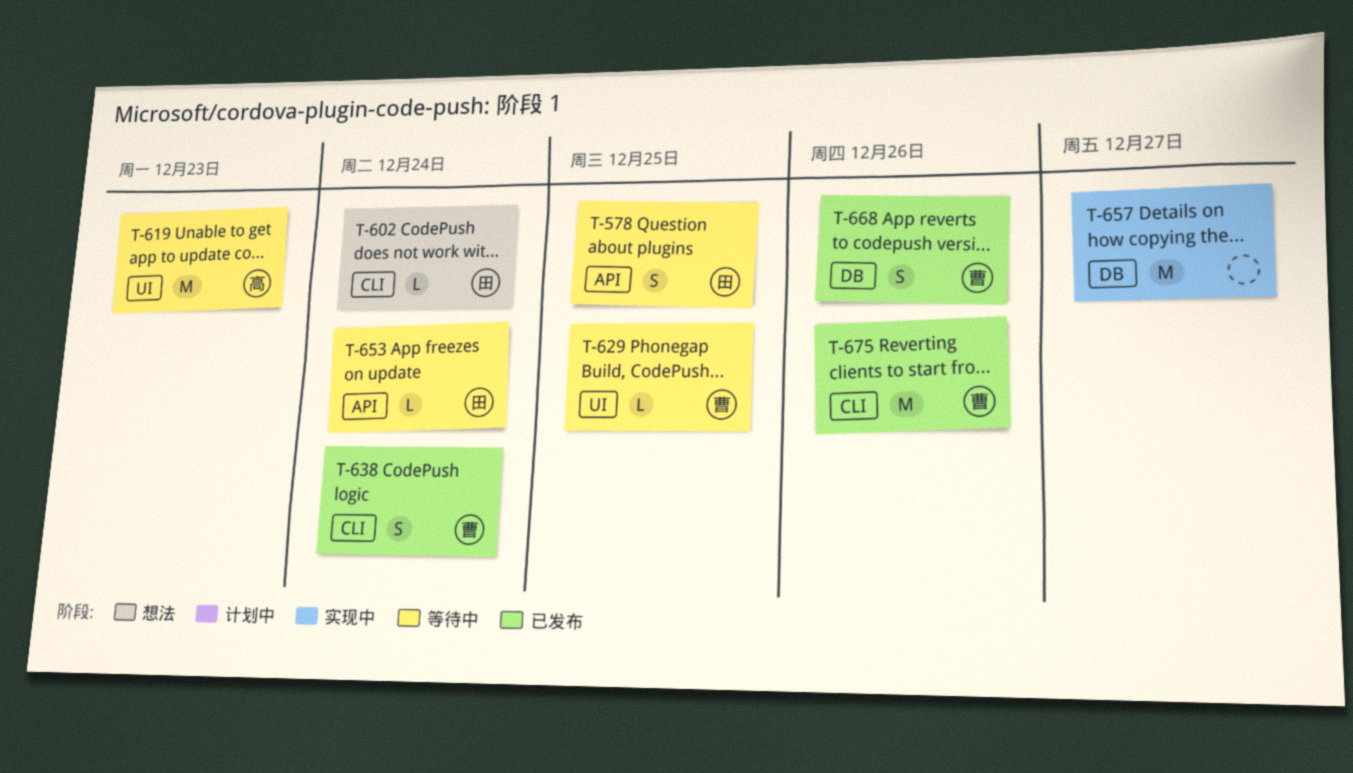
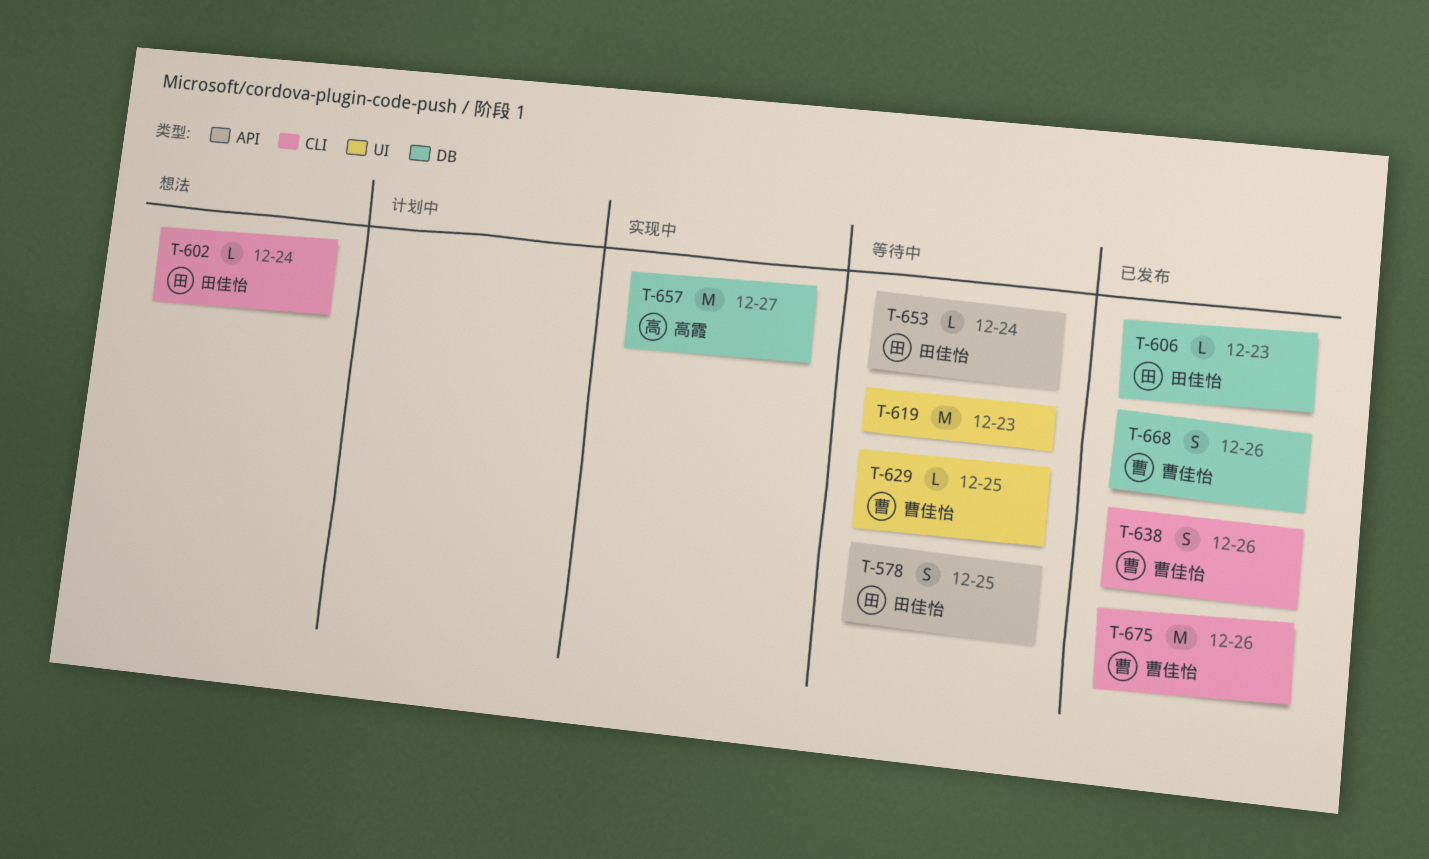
T-606: none -> present
T-619, owner: 高霞 -> none
T-638, due: Dec 24 -> Dec 26
T-657, owner: none -> 高霞

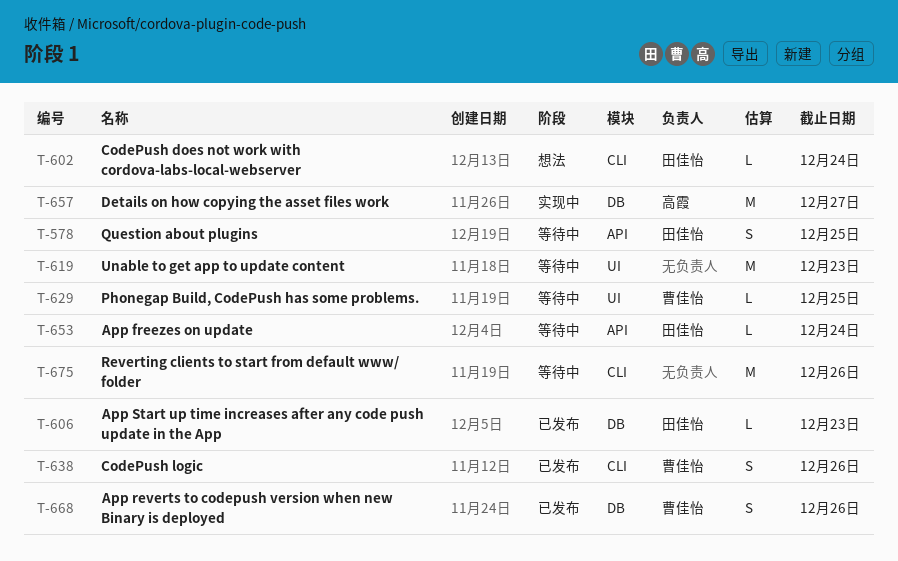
T-675, status: 已发布 -> 等待中
T-675, owner: 曹佳怡 -> none

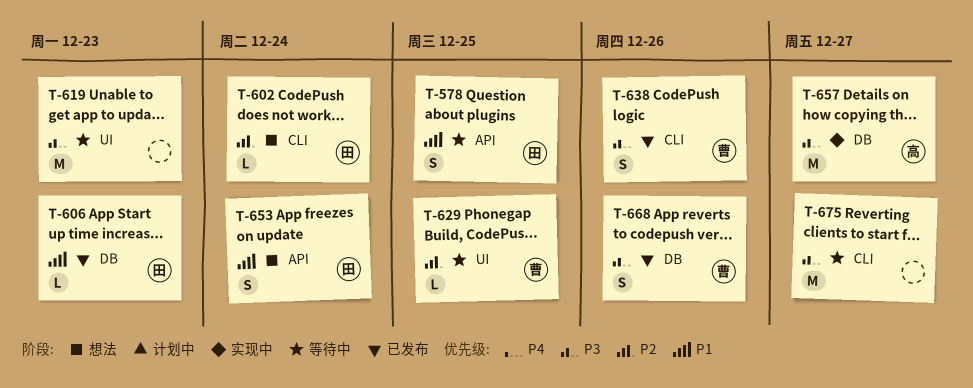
T-653, status: 等待中 -> 想法
T-653, estimate: L -> S
T-675, due: Dec 26 -> Dec 27

